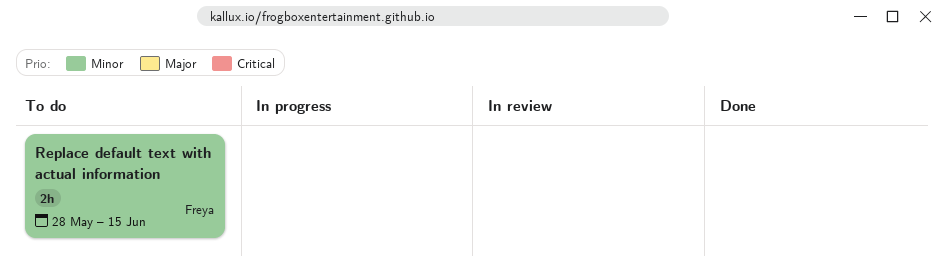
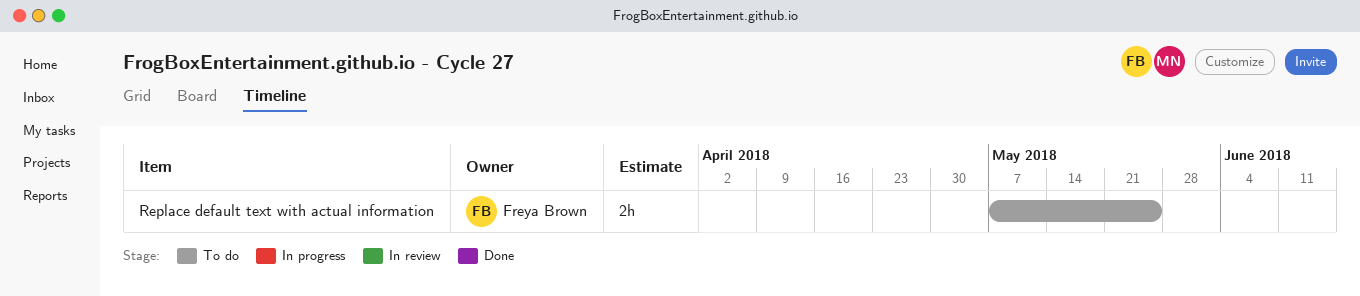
Replace default text with actual information, start: May 28 -> May 7
Replace default text with actual information, due: Jun 15 -> May 25

